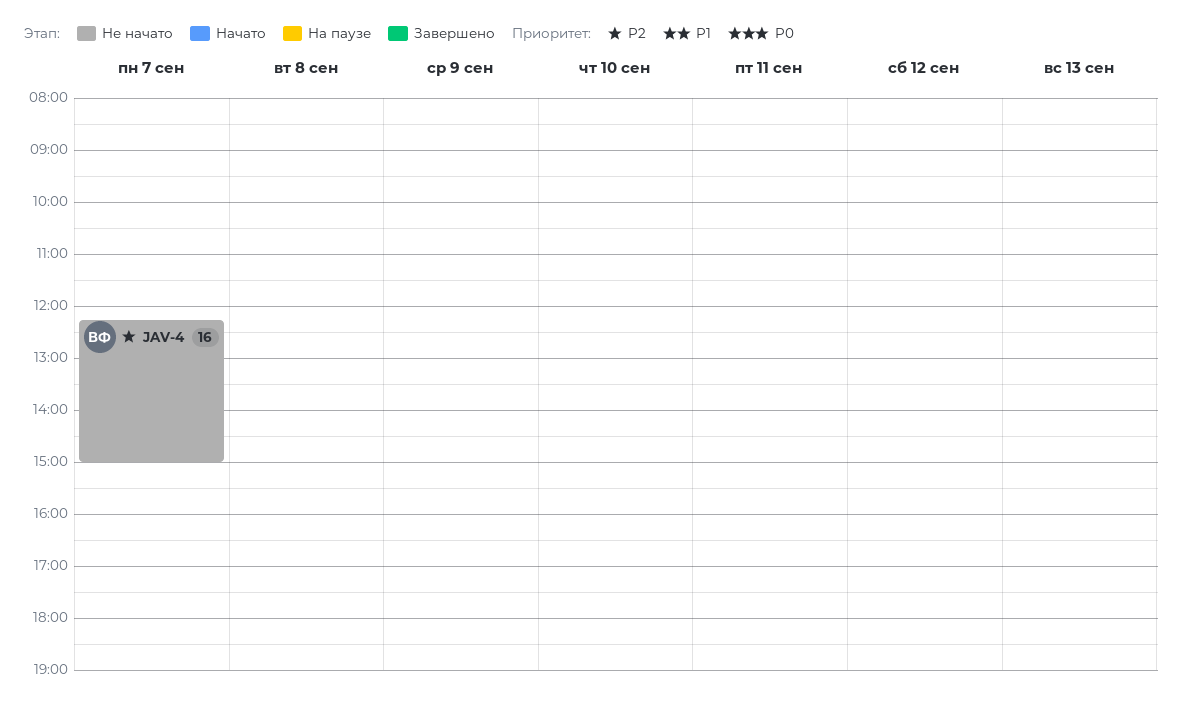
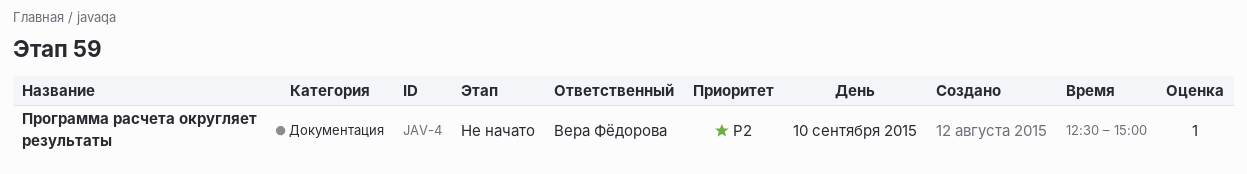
JAV-4, estimate: 16 -> 1
JAV-4, day: Sep 7 -> Sep 10
JAV-4, begins: 12:15 -> 12:30

